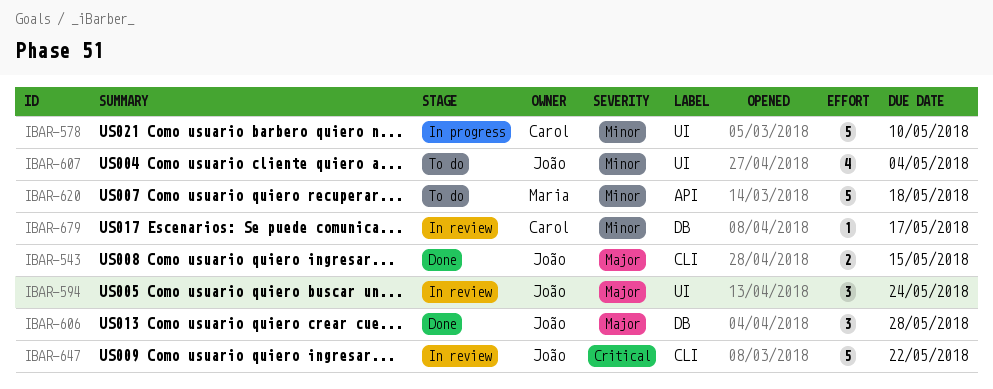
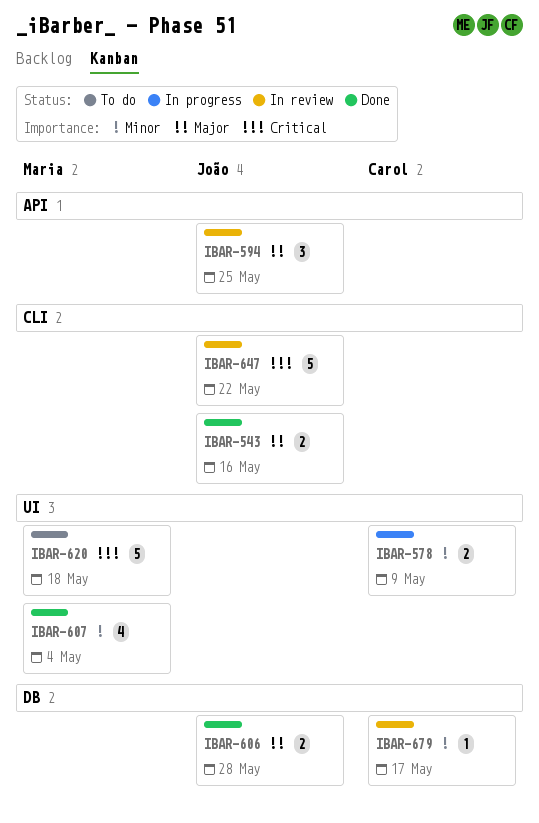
IBAR-543, due: May 15 -> May 16
IBAR-578, estimate: 5 -> 2
IBAR-578, due: May 10 -> May 9
IBAR-594, label: UI -> API
IBAR-594, due: May 24 -> May 25
IBAR-606, estimate: 3 -> 2
IBAR-607, status: To do -> Done
IBAR-607, owner: João -> Maria
IBAR-620, priority: Minor -> Critical
IBAR-620, label: API -> UI

